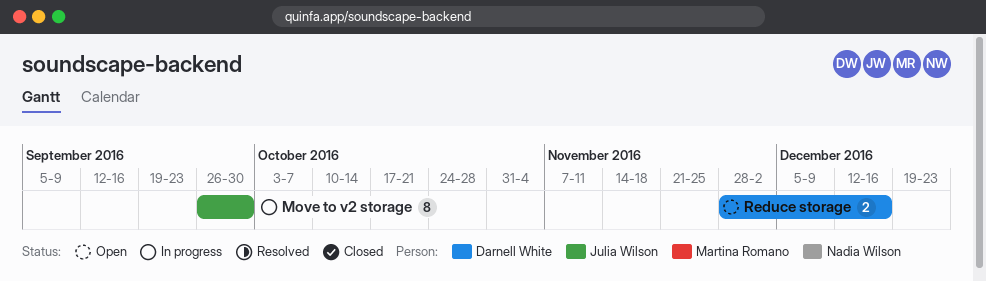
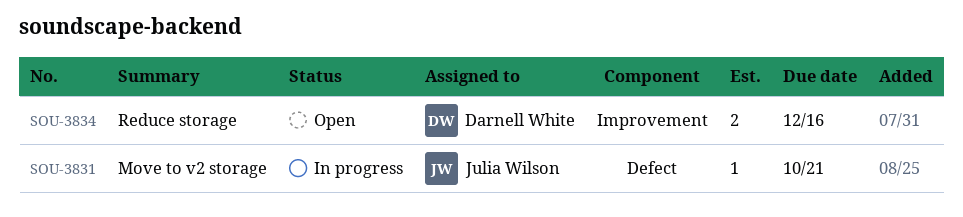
Move to v2 storage, estimate: 8 -> 1
Move to v2 storage, due: Sep 30 -> Oct 21

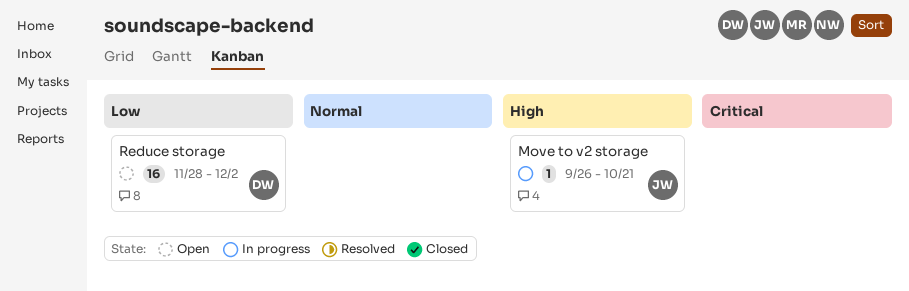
Reduce storage, estimate: 2 -> 16
Reduce storage, due: Dec 16 -> Dec 2

